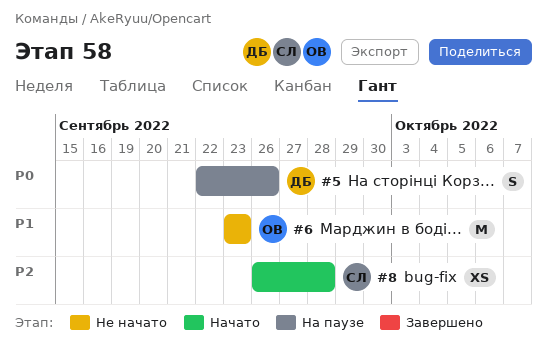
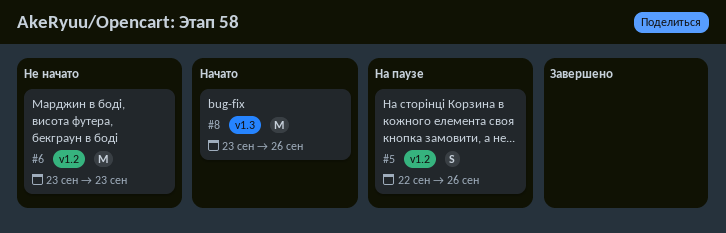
#8, estimate: XS -> M
#8, start: Sep 26 -> Sep 23
#8, due: Sep 28 -> Sep 26

